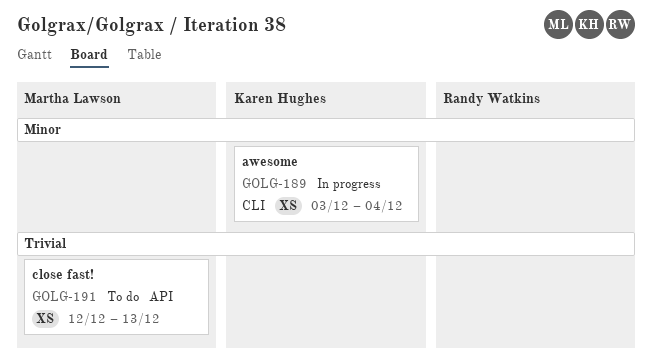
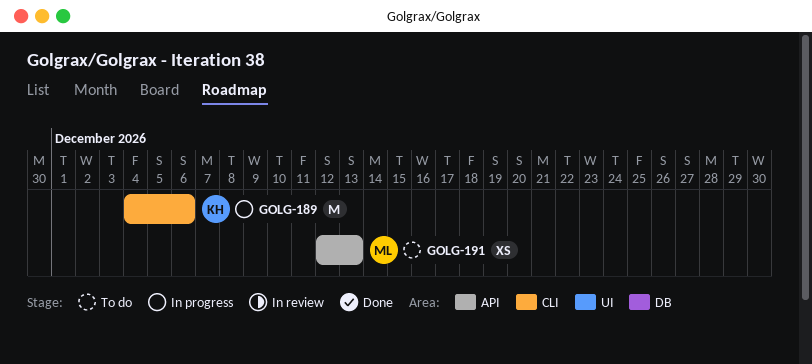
GOLG-189, estimate: XS -> M
GOLG-189, start: Dec 3 -> Dec 4
GOLG-189, due: Dec 4 -> Dec 6

